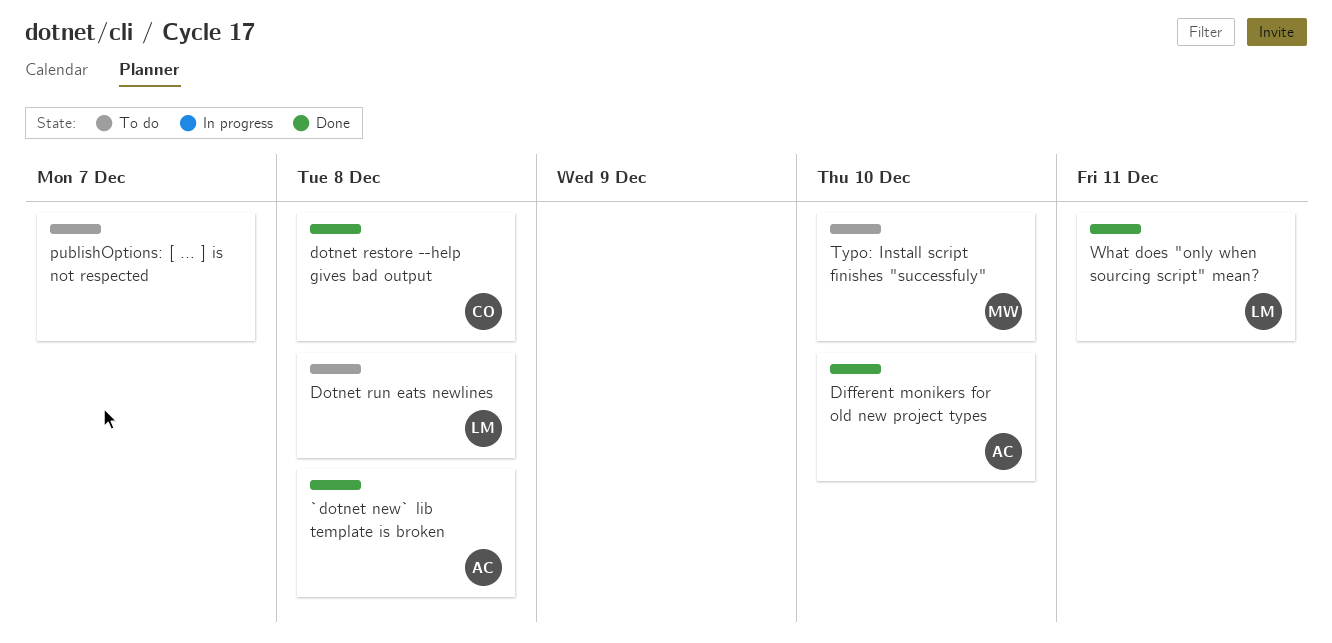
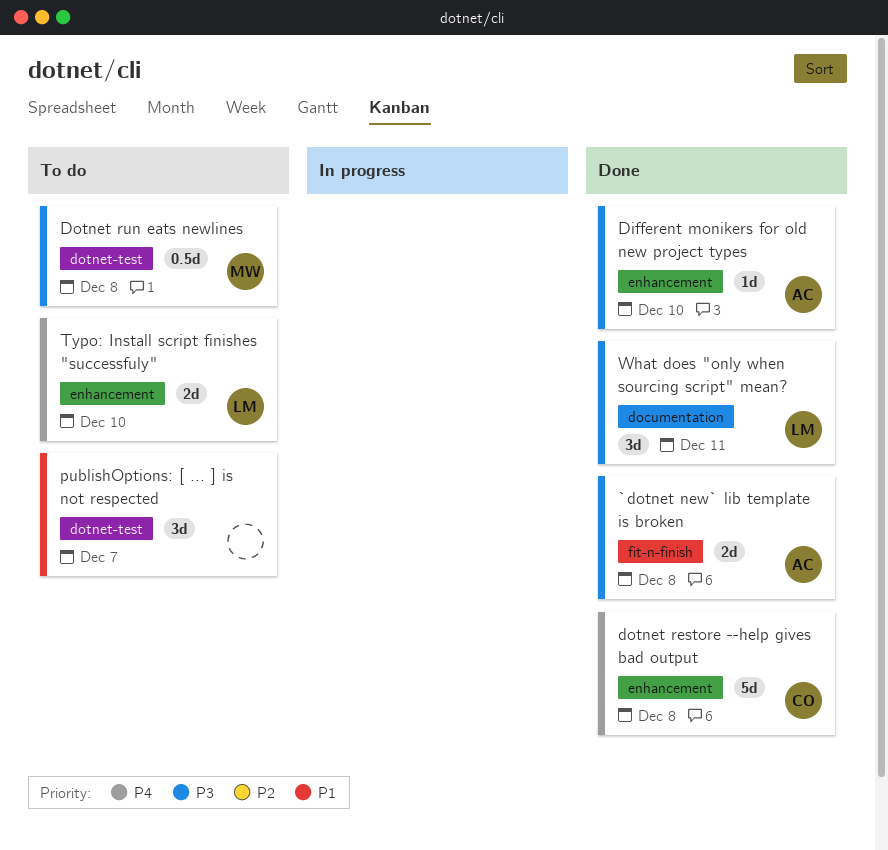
Dotnet run eats newlines, owner: LM -> MW
Typo: Install script finishes "successfuly", owner: MW -> LM

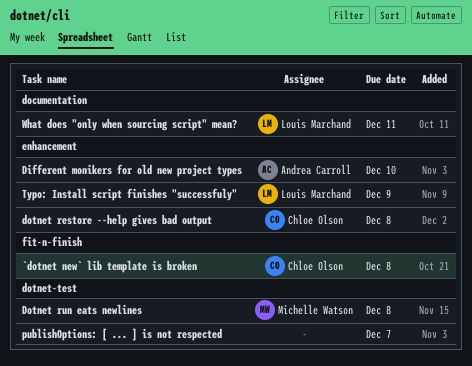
`dotnet new` lib template is broken, owner: Andrea Carroll -> Chloe Olson
Typo: Install script finishes "successfuly", due: Dec 10 -> Dec 9

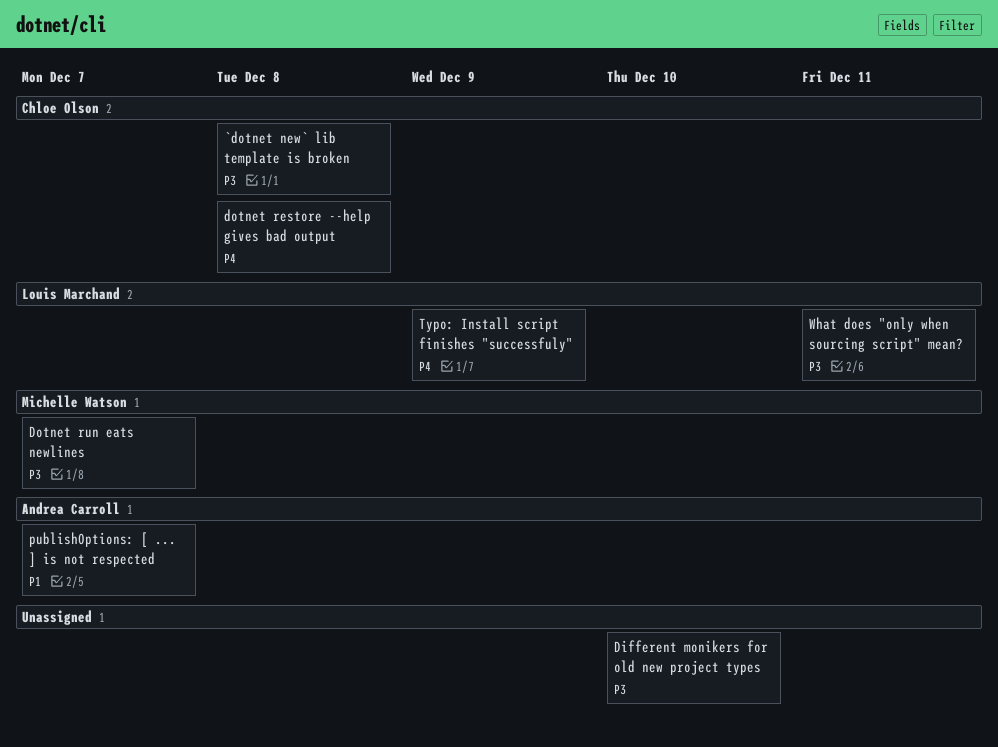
Different monikers for old new project types, owner: Andrea Carroll -> none
Dotnet run eats newlines, due: Dec 8 -> Dec 7
publishOptions: [ ... ] is not respected, owner: none -> Andrea Carroll

